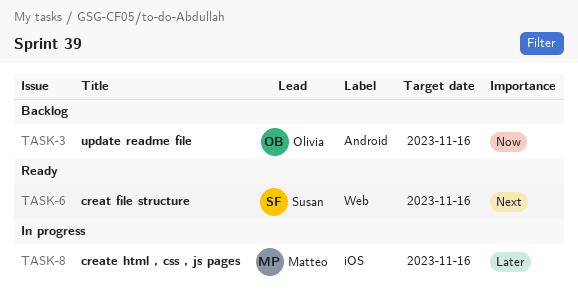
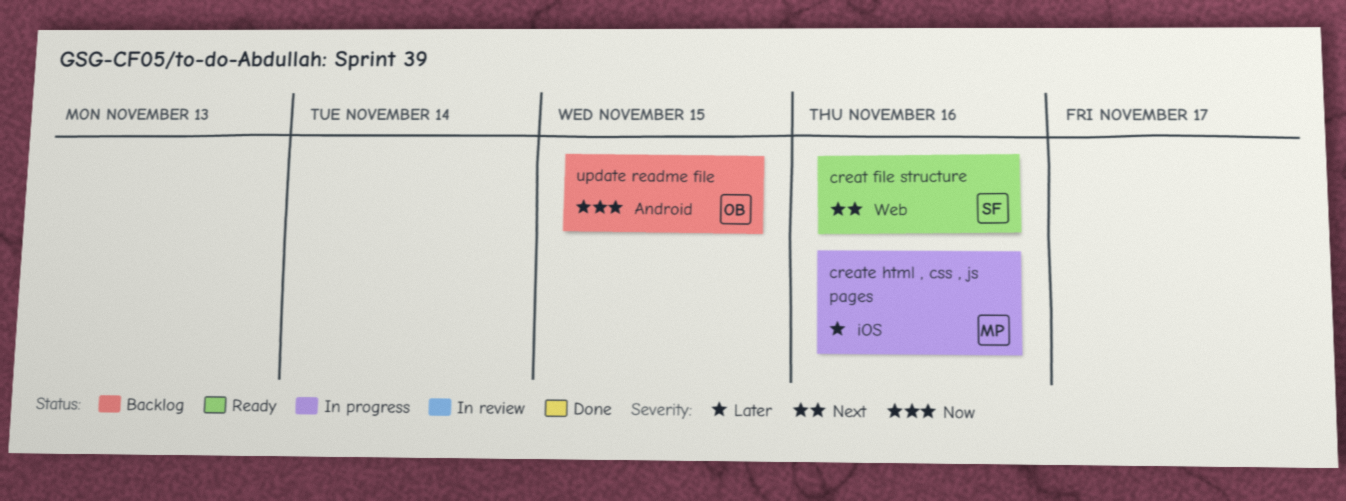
update readme file, due: Nov 16 -> Nov 15

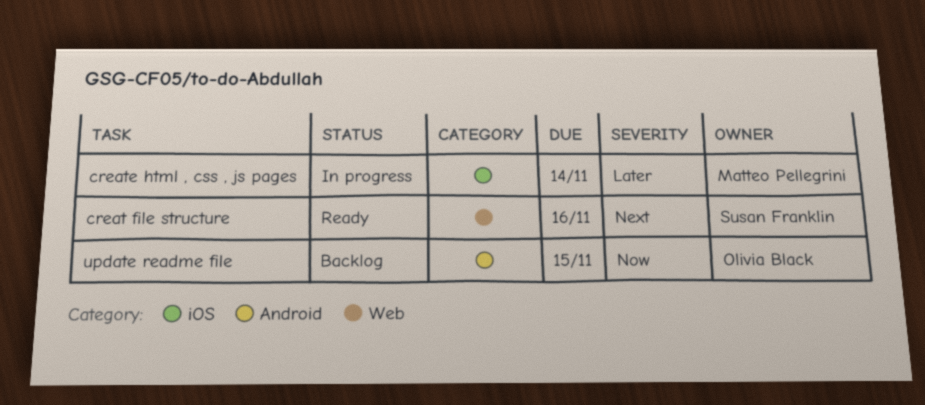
create html , css , js pages, due: Nov 16 -> Nov 14

